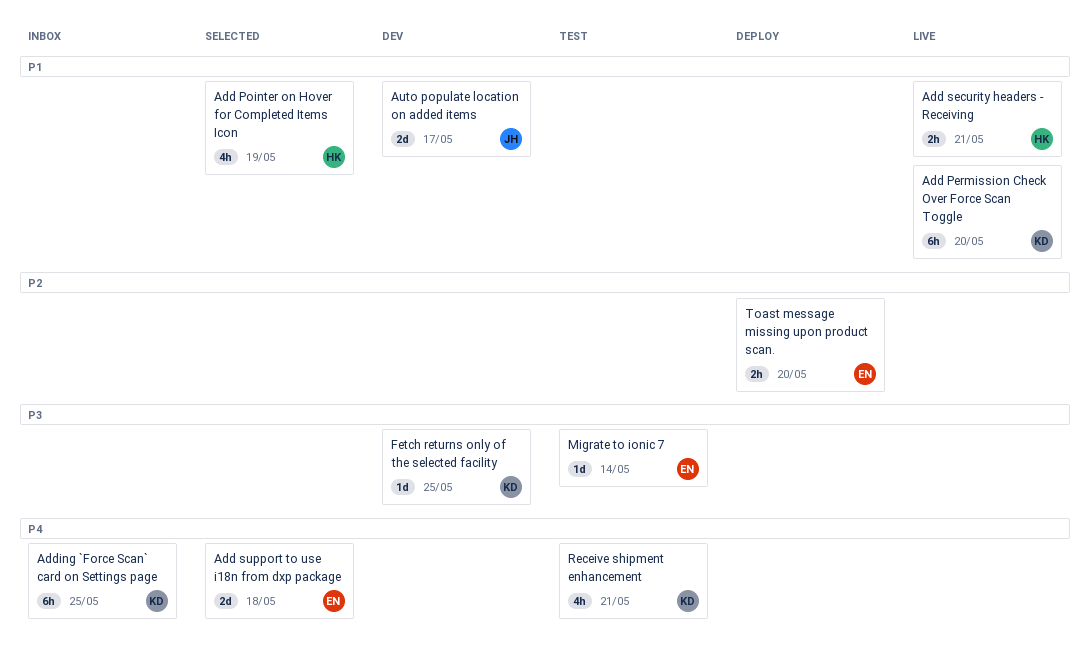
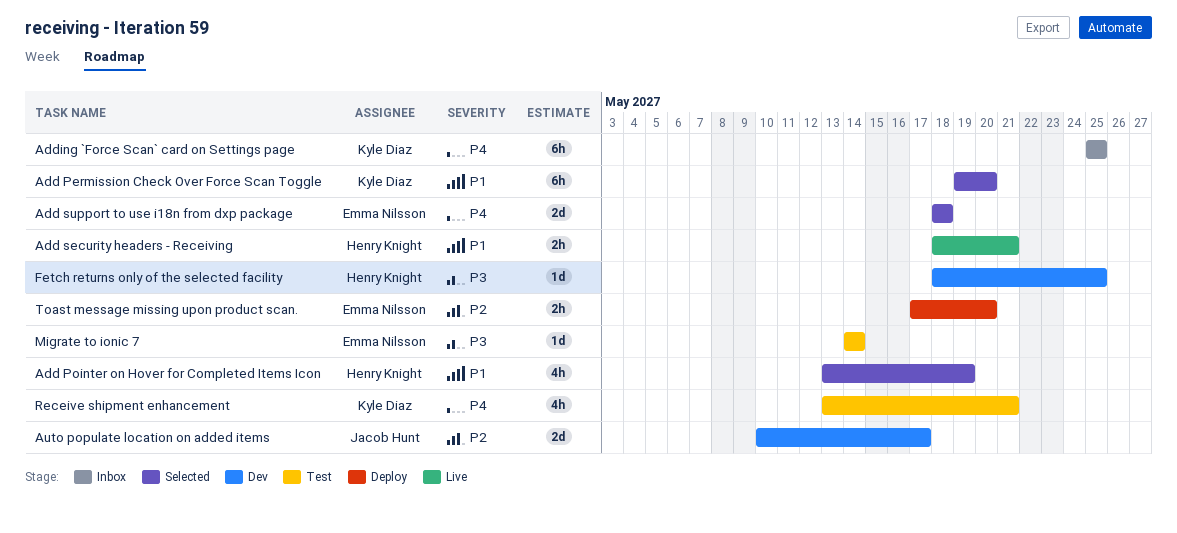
Add Permission Check Over Force Scan Toggle, status: Live -> Selected
Auto populate location on added items, priority: P1 -> P2
Fetch returns only of the selected facility, owner: Kyle Diaz -> Henry Knight

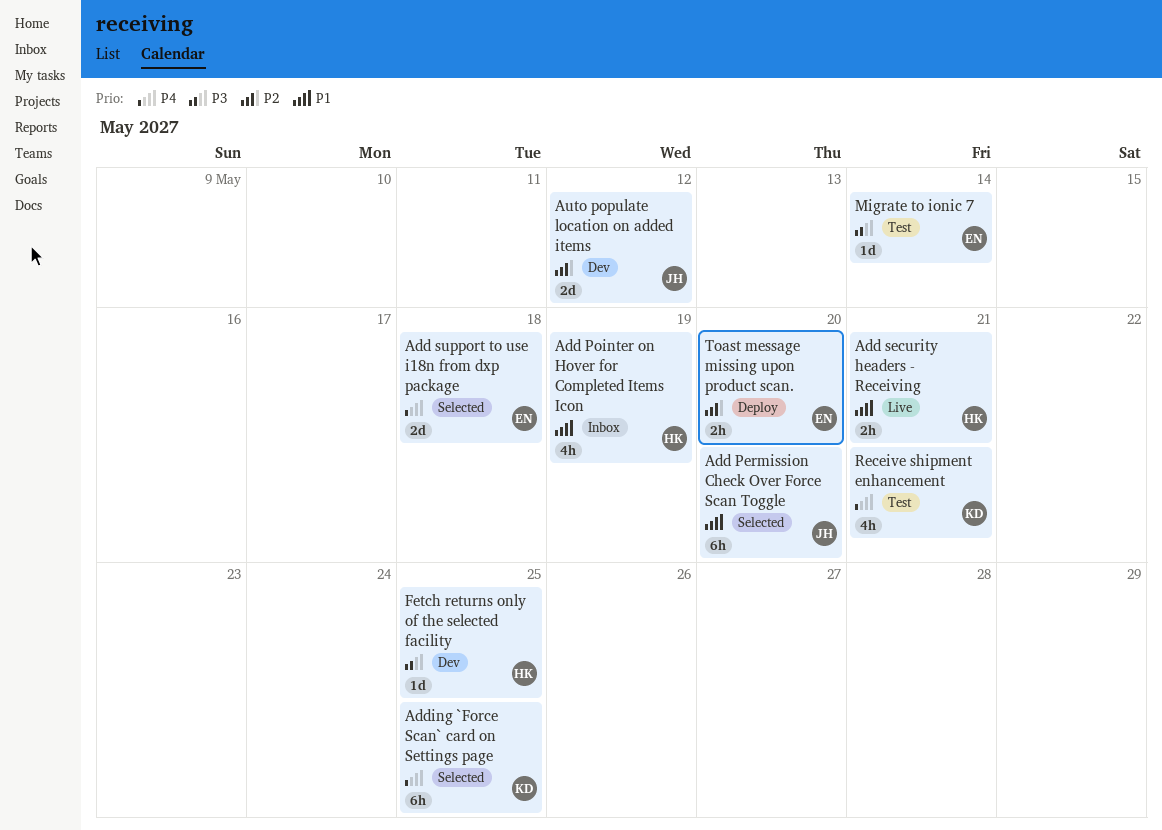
Add Permission Check Over Force Scan Toggle, owner: Kyle Diaz -> Jacob Hunt
Add Pointer on Hover for Completed Items Icon, status: Selected -> Inbox
Adding `Force Scan` card on Settings page, status: Inbox -> Selected
Auto populate location on added items, due: May 17 -> May 12

